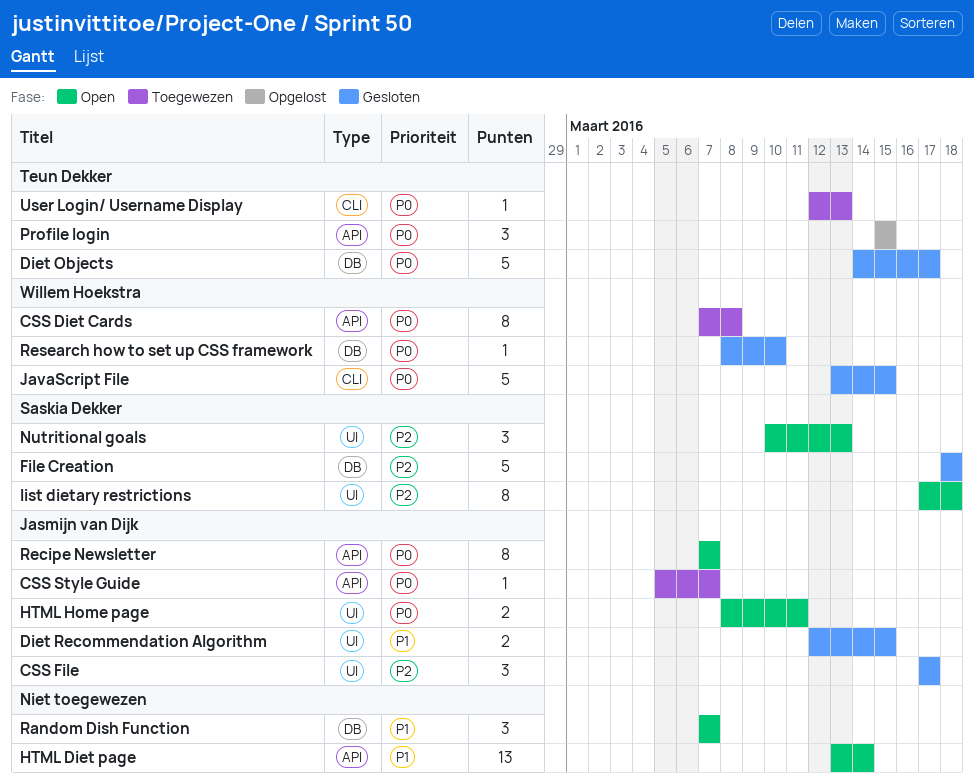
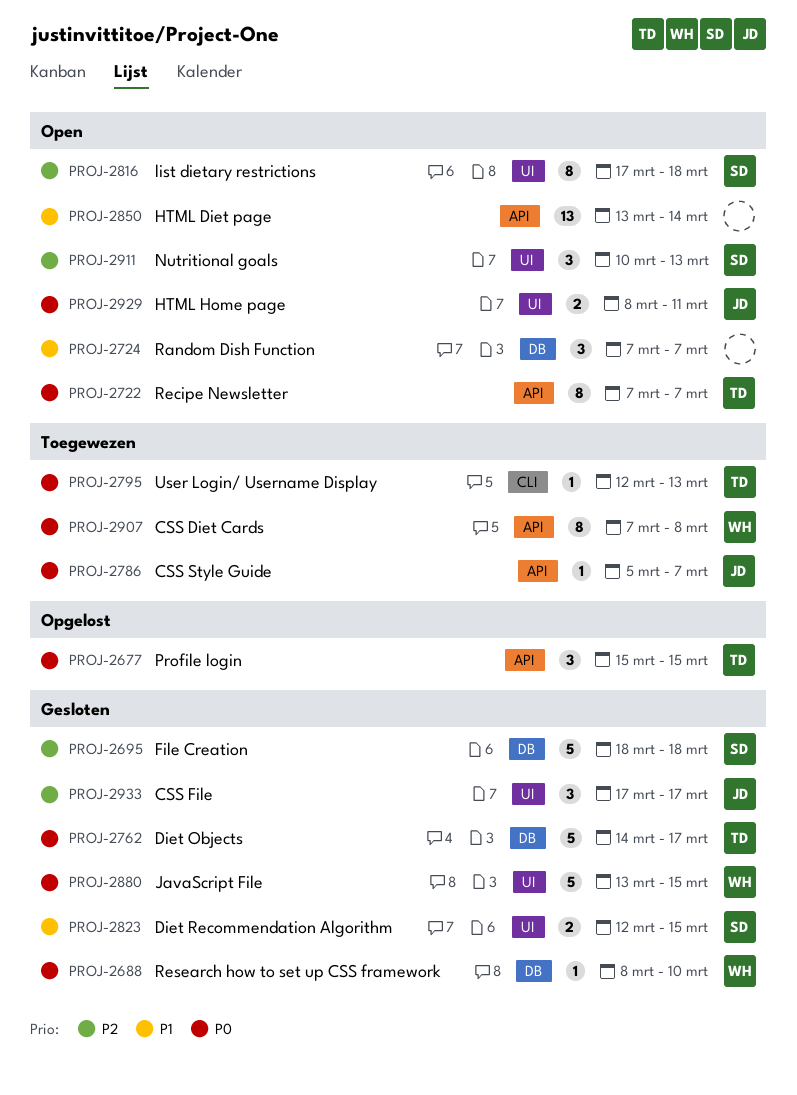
Diet Recommendation Algorithm, owner: Jasmijn van Dijk -> Saskia Dekker
JavaScript File, label: CLI -> UI
Recipe Newsletter, owner: Jasmijn van Dijk -> Teun Dekker

